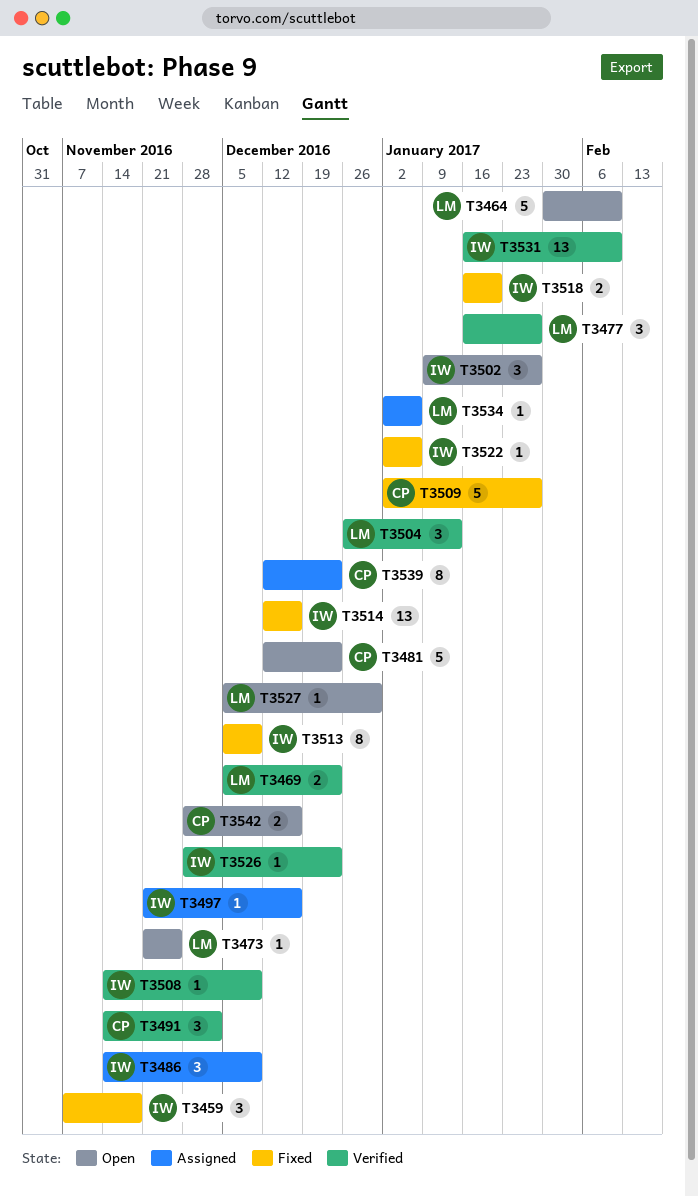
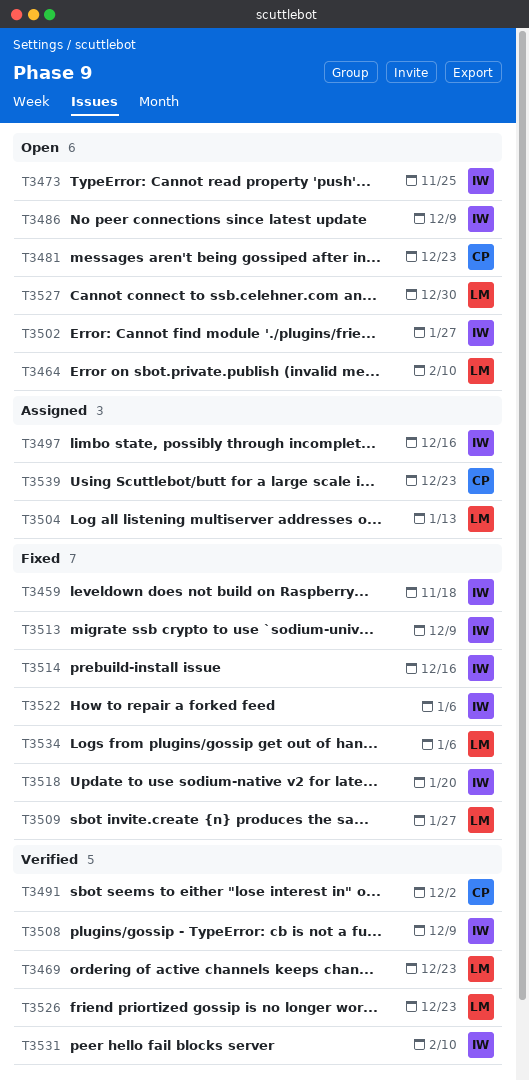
T3473, owner: LM -> IW
T3477: present -> none
T3486, status: Assigned -> Open
T3504, status: Verified -> Assigned
T3509, owner: CP -> LM
T3526, owner: IW -> LM
T3534, status: Assigned -> Fixed
T3542: present -> none

